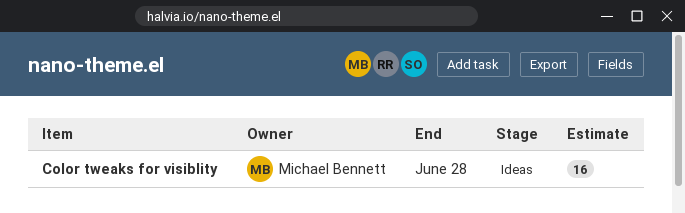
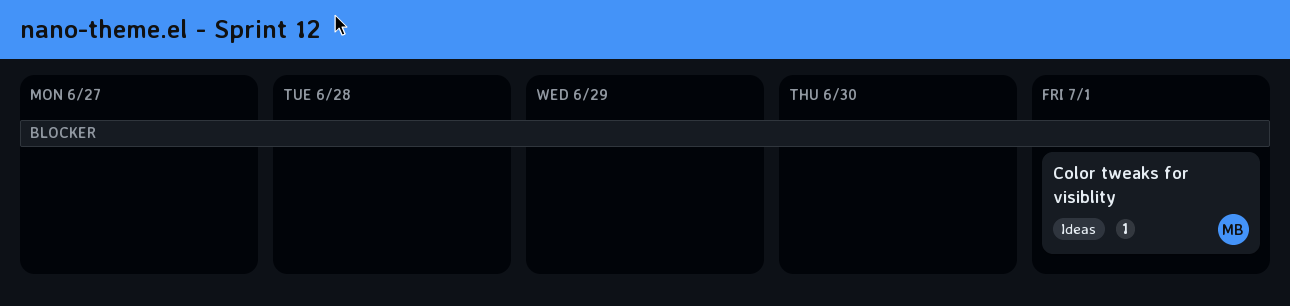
Color tweaks for visiblity, estimate: 16 -> 1
Color tweaks for visiblity, due: Jun 28 -> Jul 1

